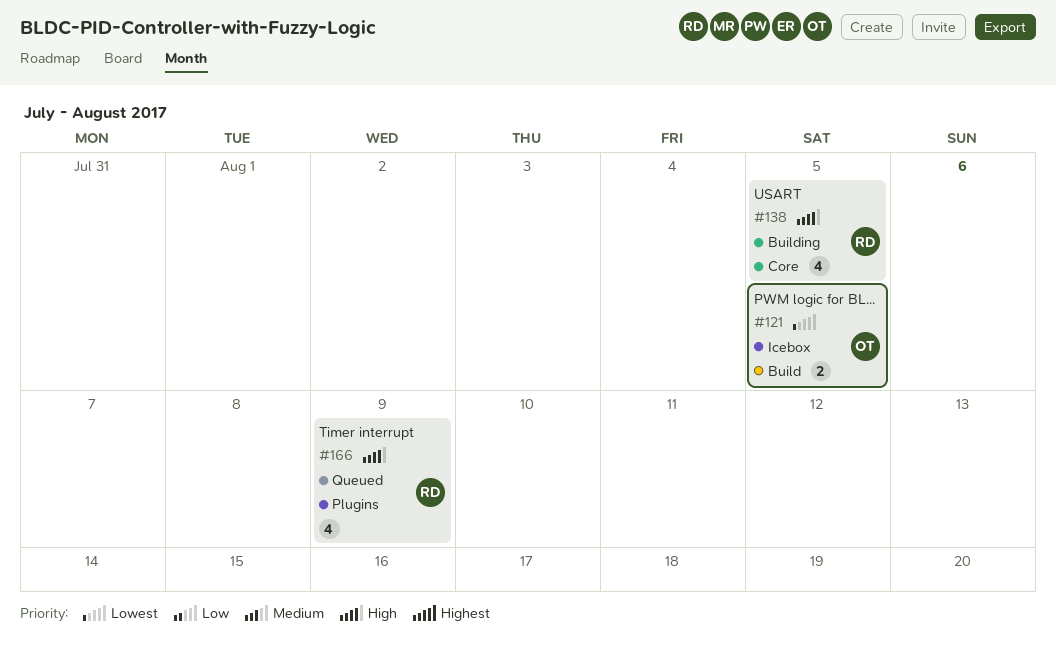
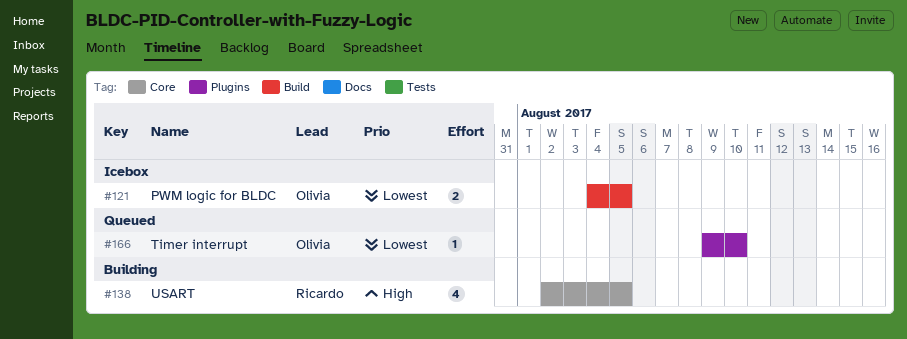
#166, owner: Ricardo -> Olivia
#166, priority: High -> Lowest
#166, estimate: 4 -> 1
#166, due: Aug 9 -> Aug 10

